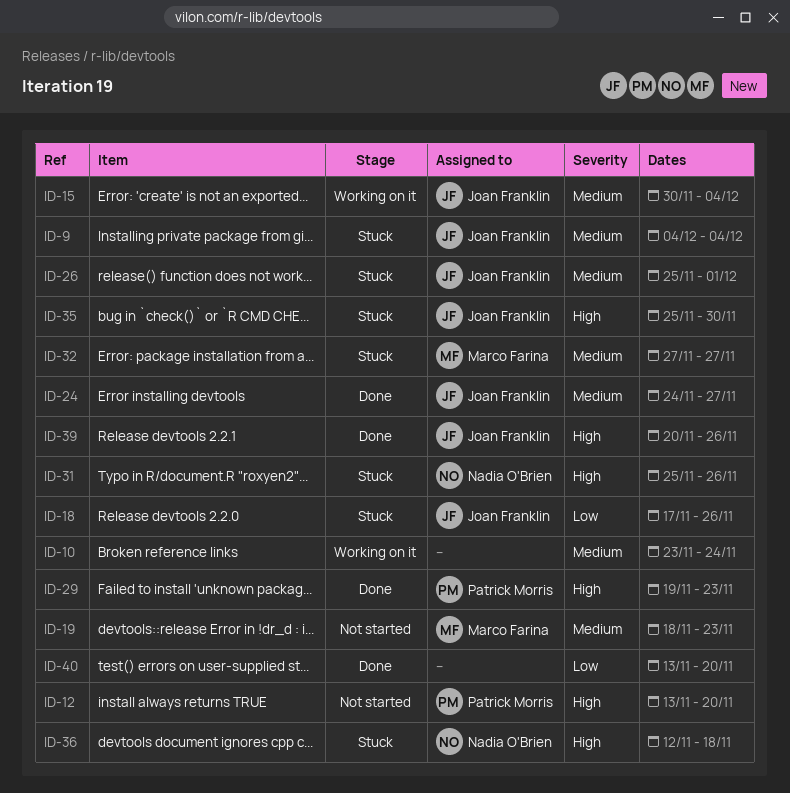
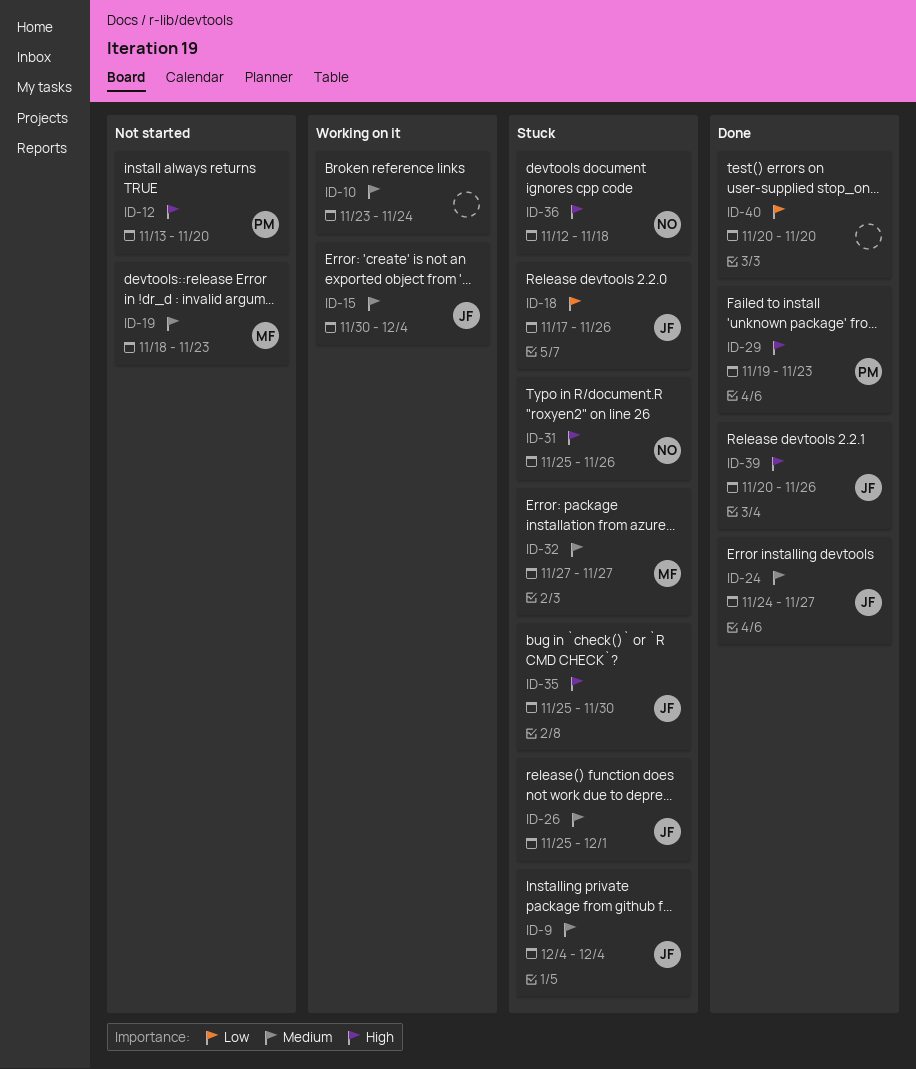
ID-40, start: Nov 13 -> Nov 20

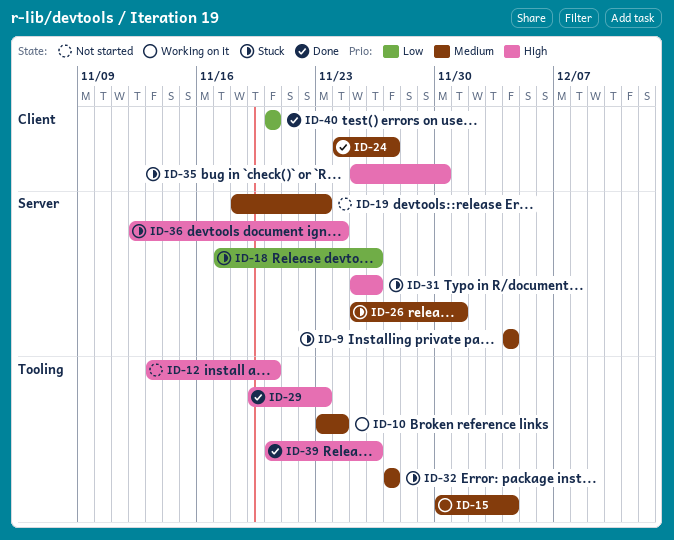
ID-36, due: Nov 18 -> Nov 24

